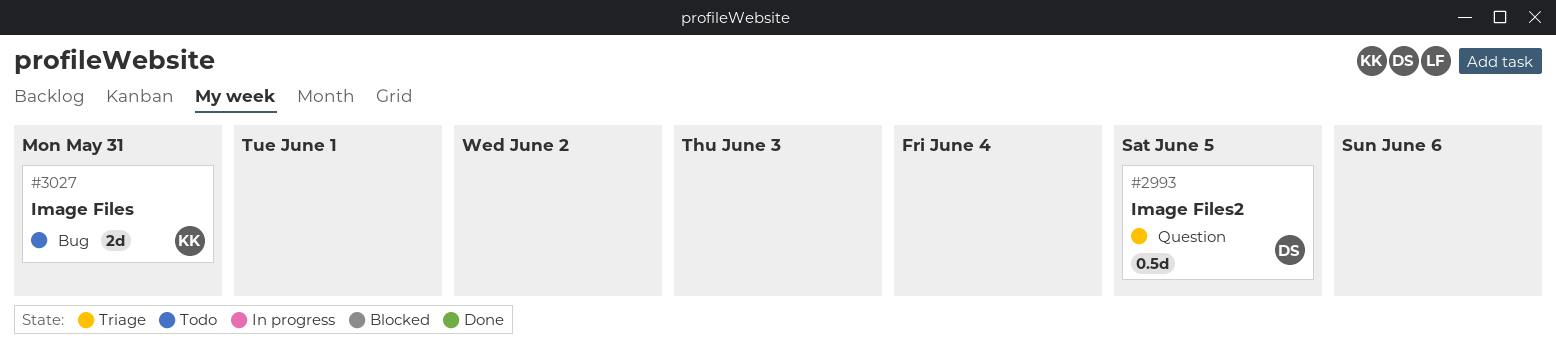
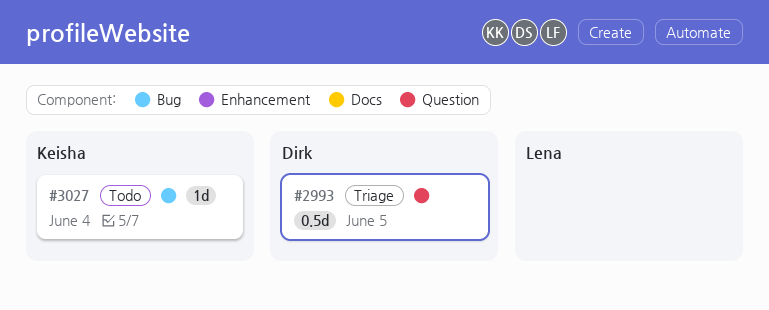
#3027, estimate: 2d -> 1d
#3027, due: May 31 -> Jun 4

